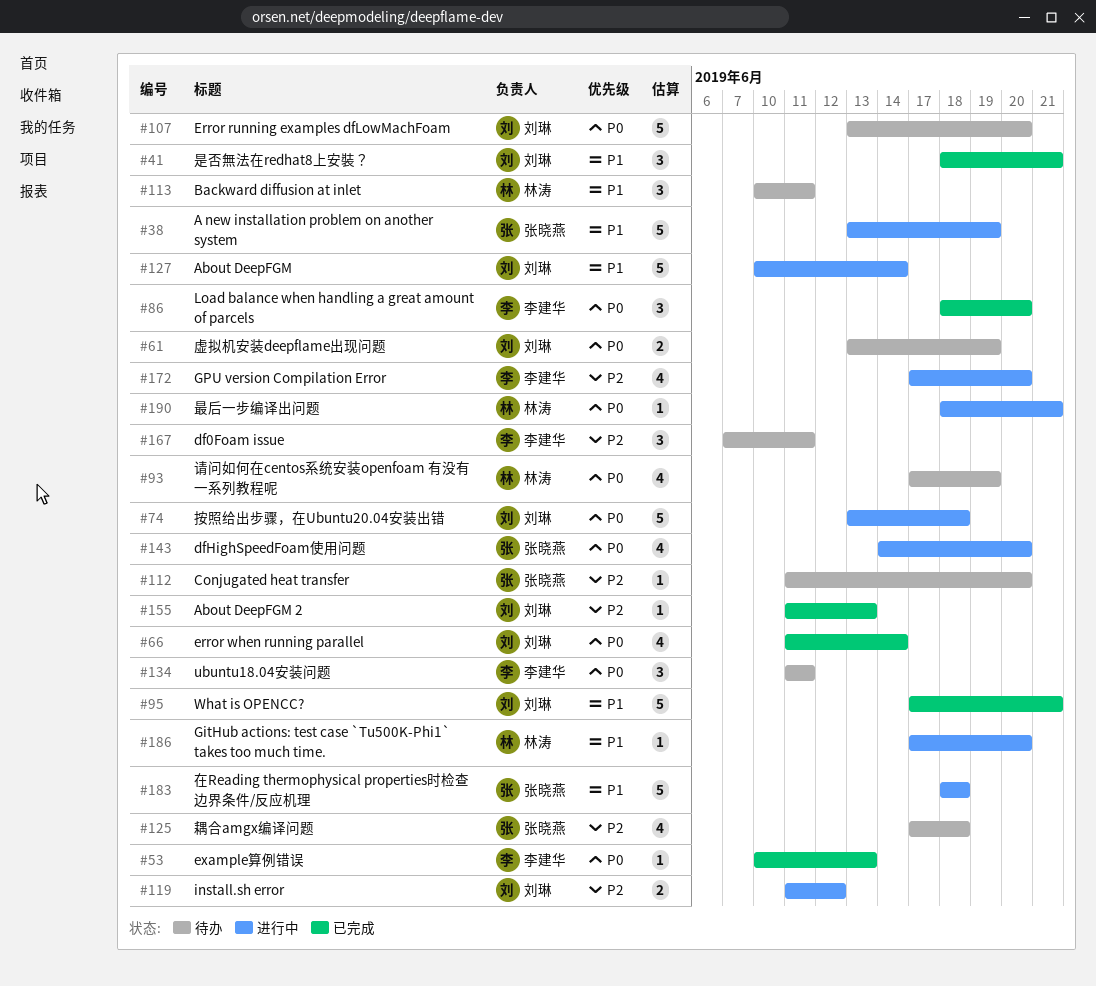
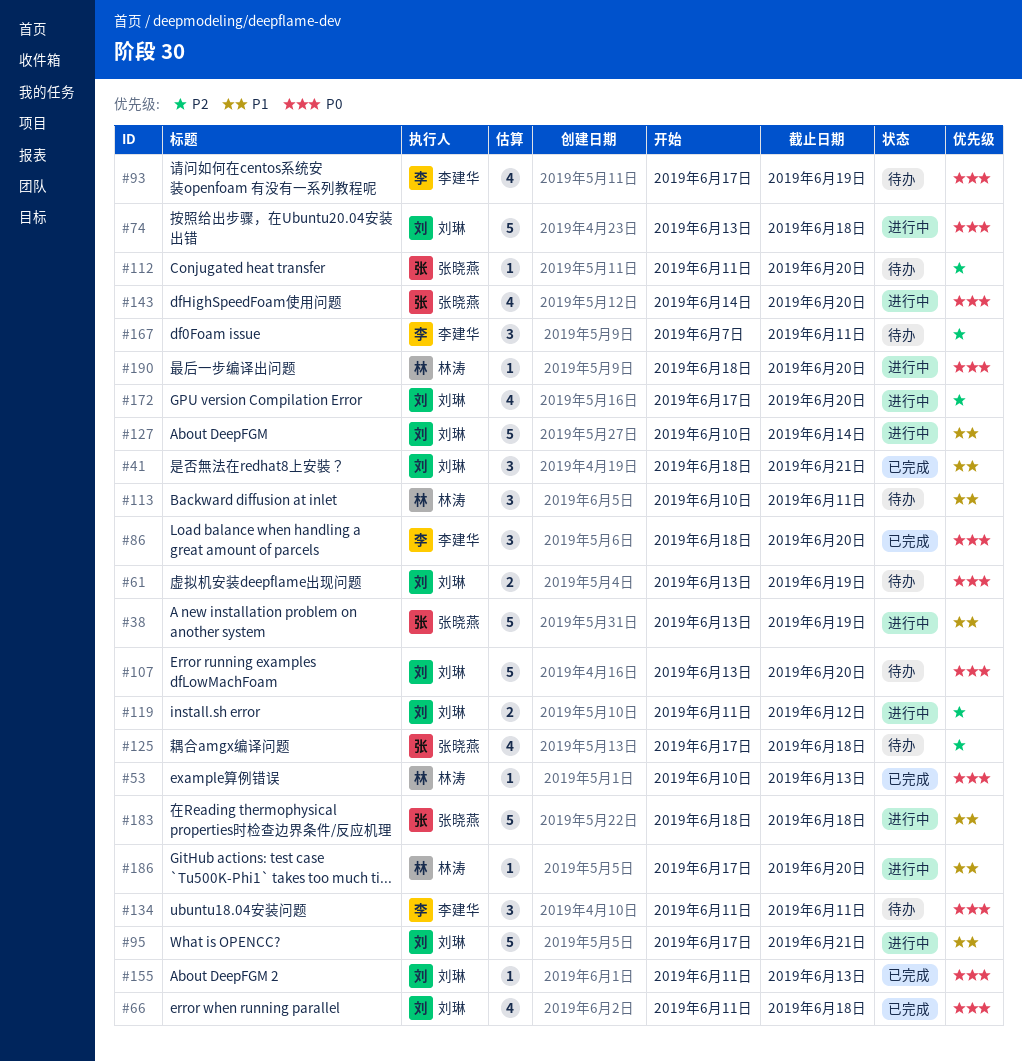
#53, owner: 李建华 -> 林涛
#66, due: Jun 14 -> Jun 18
#93, owner: 林涛 -> 李建华
#95, status: 已完成 -> 进行中
#155, priority: P2 -> P0
#172, owner: 李建华 -> 刘琳
#190, due: Jun 21 -> Jun 20

